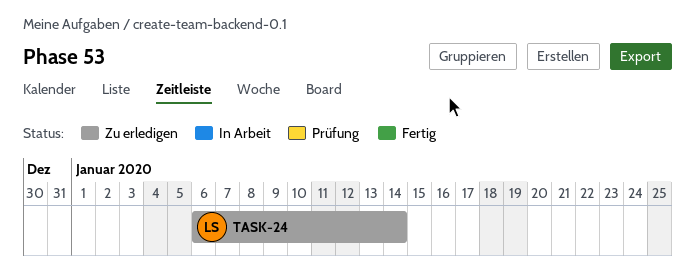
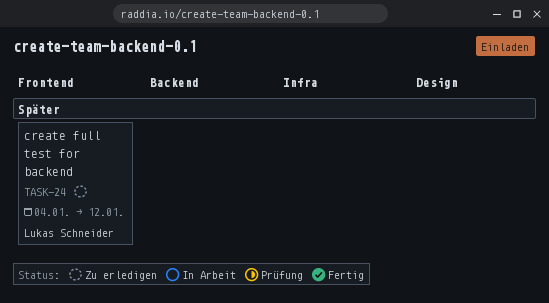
TASK-24, start: Jan 6 -> Jan 4
TASK-24, due: Jan 14 -> Jan 12

